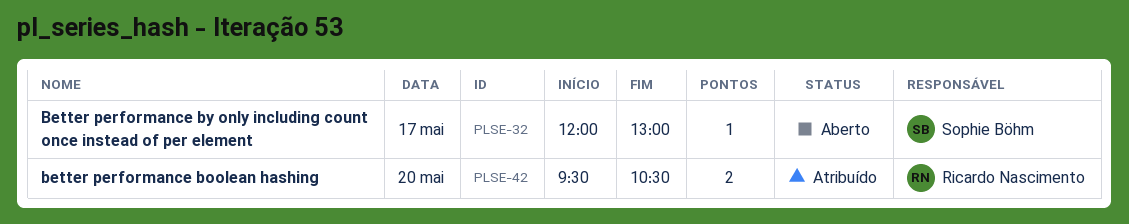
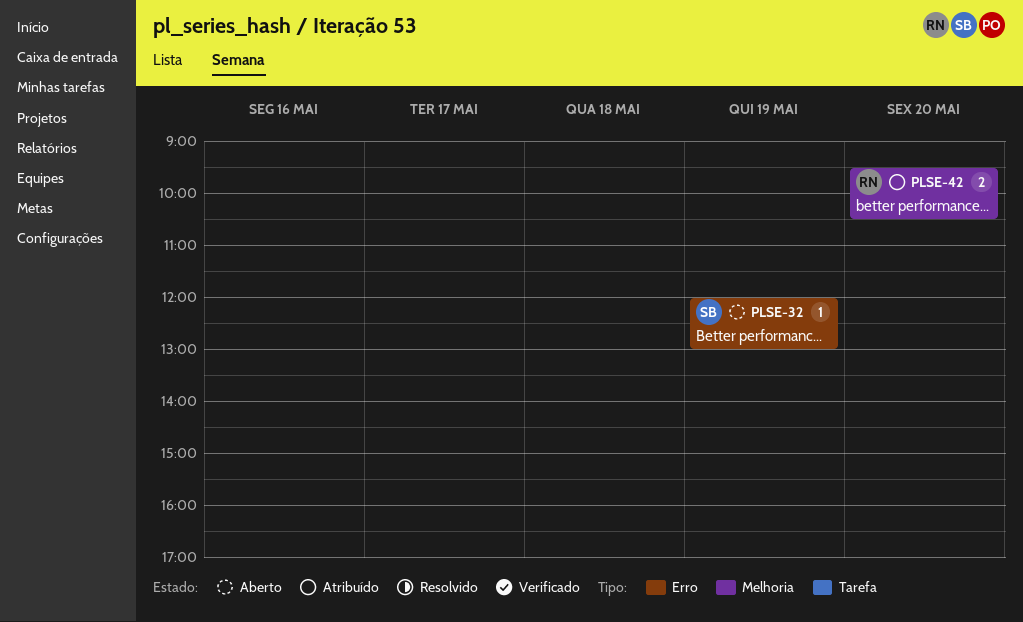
PLSE-32, day: May 17 -> May 19

